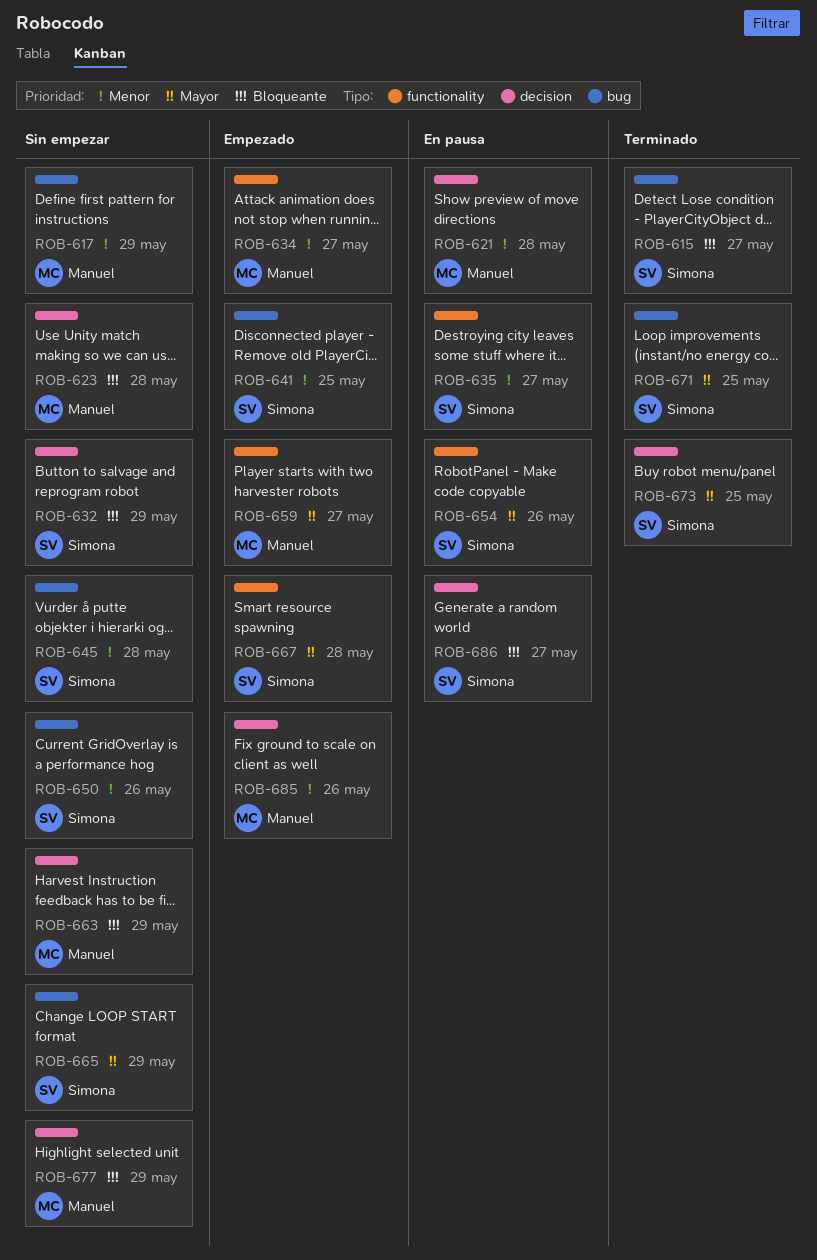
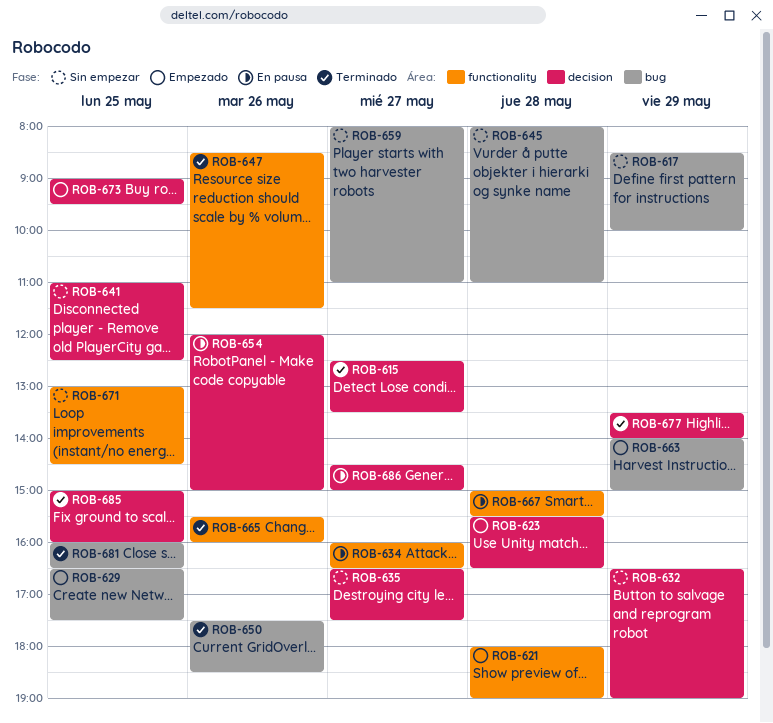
ROB-615, label: bug -> decision
ROB-621, status: En pausa -> Empezado
ROB-621, label: decision -> functionality
ROB-623, status: Sin empezar -> Empezado
ROB-629: none -> present
ROB-634, status: Empezado -> En pausa
ROB-635, status: En pausa -> Sin empezar
ROB-635, label: functionality -> decision
ROB-641, status: Empezado -> Sin empezar
ROB-641, label: bug -> decision
ROB-647: none -> present
ROB-650, status: Sin empezar -> Terminado
ROB-654, label: functionality -> decision
ROB-659, status: Empezado -> Sin empezar
ROB-659, label: functionality -> bug
ROB-663, status: Sin empezar -> Empezado
ROB-663, label: decision -> bug
ROB-665, status: Sin empezar -> Terminado
ROB-665, label: bug -> functionality
ROB-665, day: May 29 -> May 26
ROB-667, status: Empezado -> En pausa
ROB-671, status: Terminado -> Sin empezar
ROB-671, label: bug -> functionality
ROB-673, status: Terminado -> Empezado
ROB-677, status: Sin empezar -> Terminado
ROB-681: none -> present
ROB-685, status: Empezado -> Terminado
ROB-685, day: May 26 -> May 25

